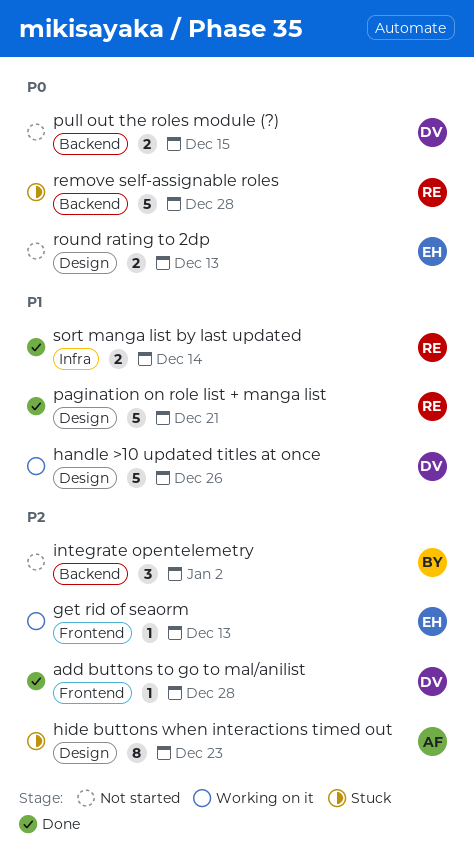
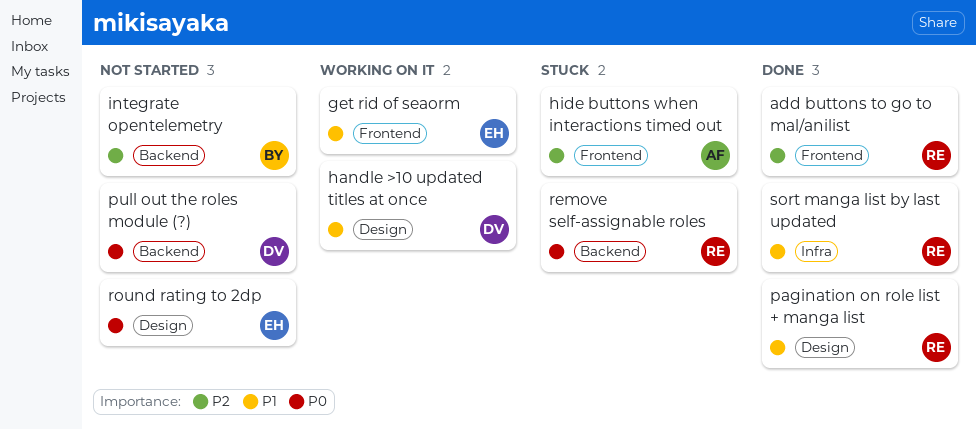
add buttons to go to mal/anilist, owner: DV -> RE
get rid of seaorm, priority: P2 -> P1
hide buttons when interactions timed out, label: Design -> Frontend

